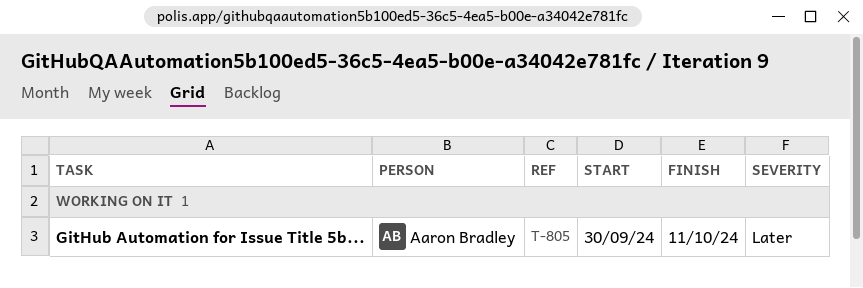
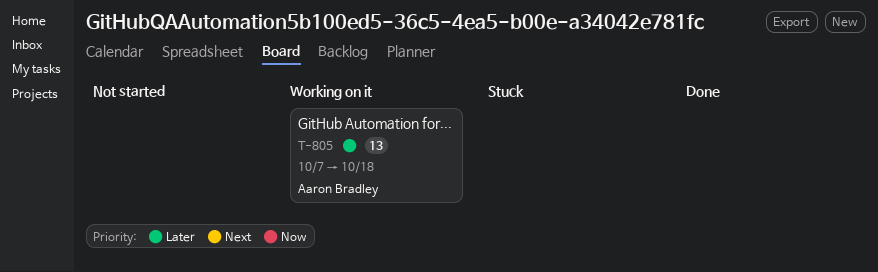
T-805, start: Sep 30 -> Oct 7
T-805, due: Oct 11 -> Oct 18

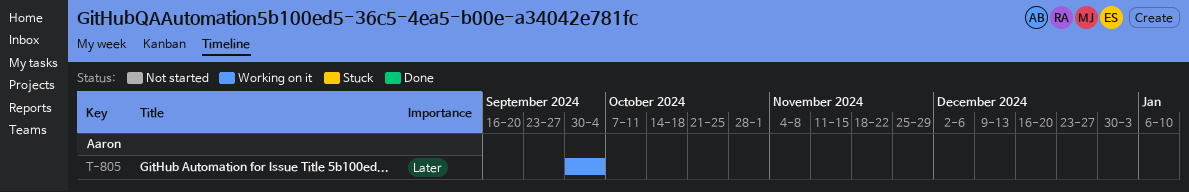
T-805, start: Oct 7 -> Sep 30
T-805, due: Oct 18 -> Oct 4

